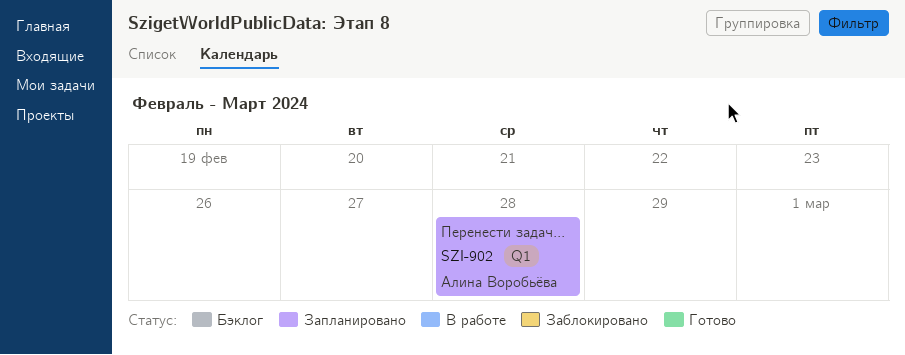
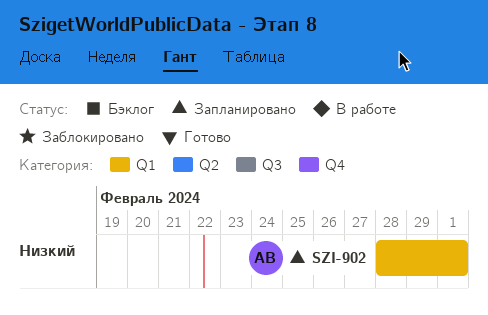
SZI-902, due: Feb 28 -> Mar 1

